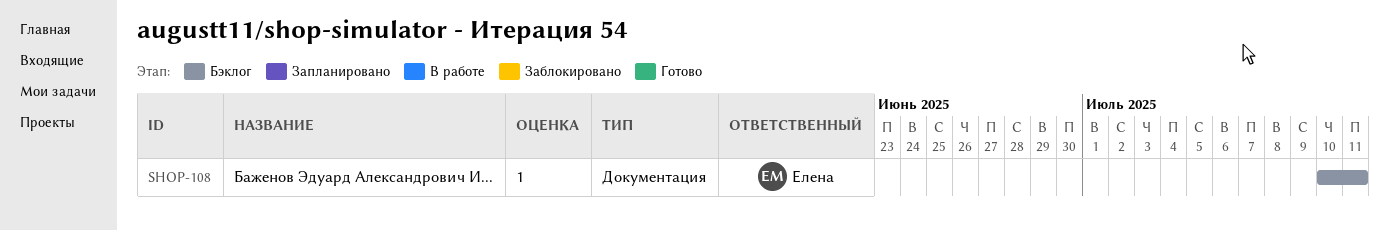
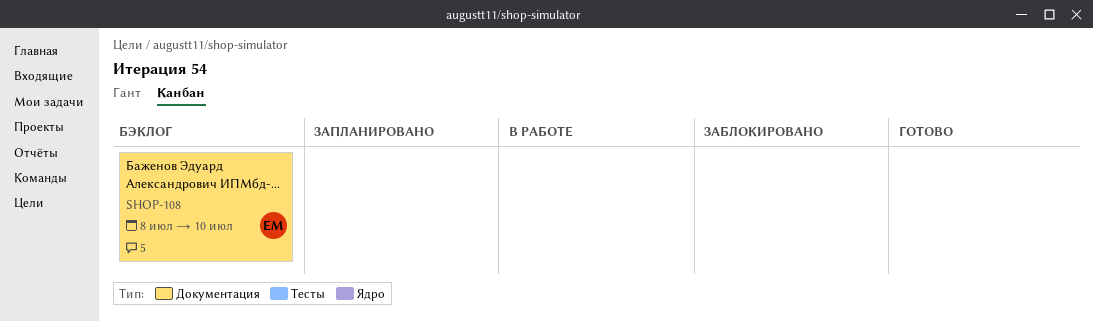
SHOP-108, start: Jul 10 -> Jul 8
SHOP-108, due: Jul 11 -> Jul 10

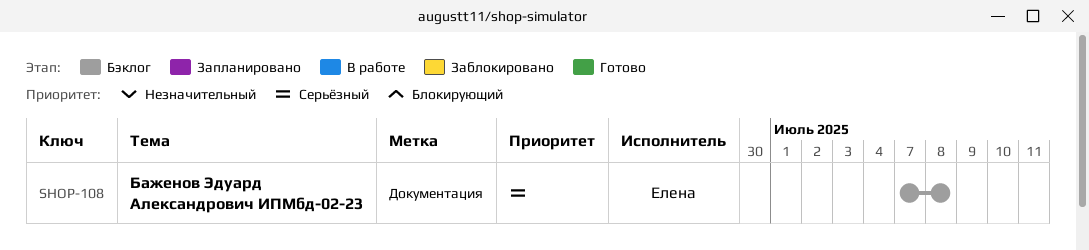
SHOP-108, start: Jul 8 -> Jul 7
SHOP-108, due: Jul 10 -> Jul 8

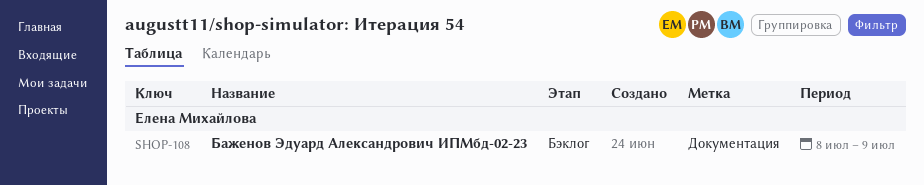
SHOP-108, start: Jul 7 -> Jul 8
SHOP-108, due: Jul 8 -> Jul 9

